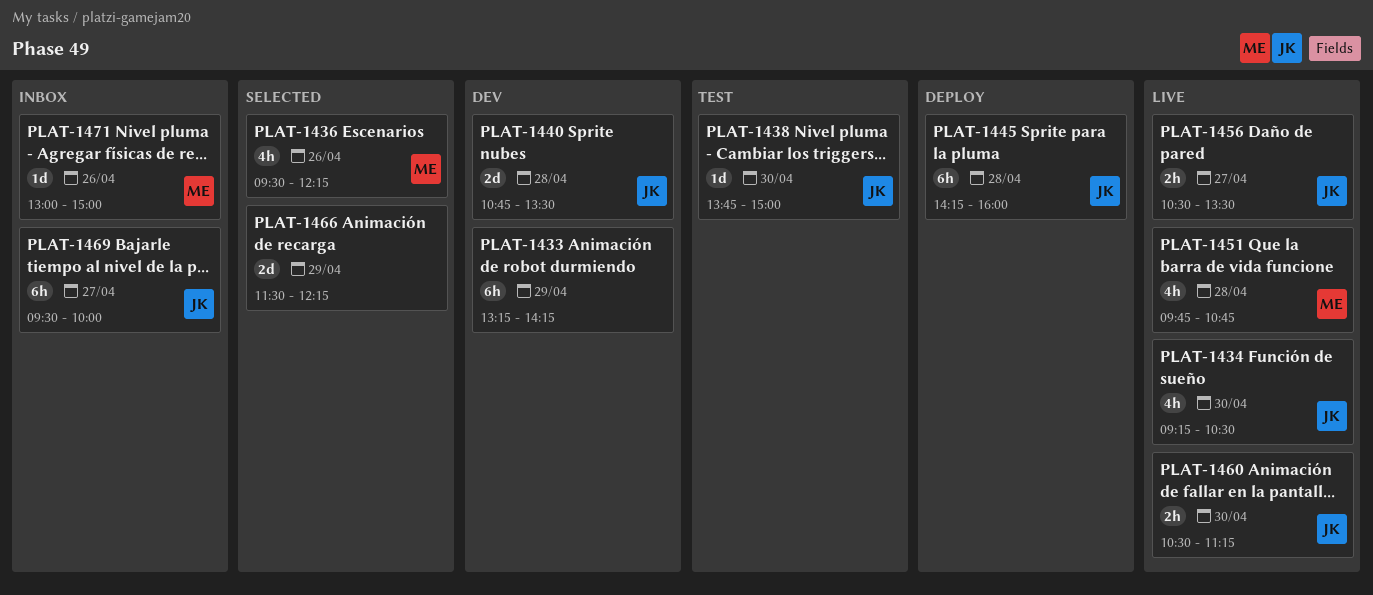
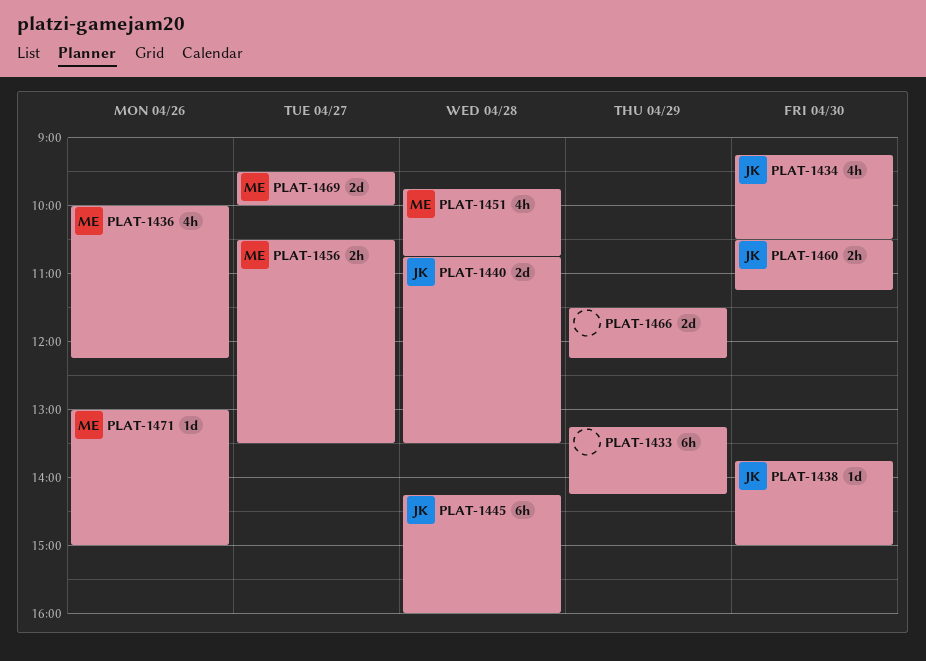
PLAT-1436, begins: 09:30 -> 10:00
PLAT-1456, owner: JK -> ME
PLAT-1469, owner: JK -> ME
PLAT-1469, estimate: 6h -> 2d

